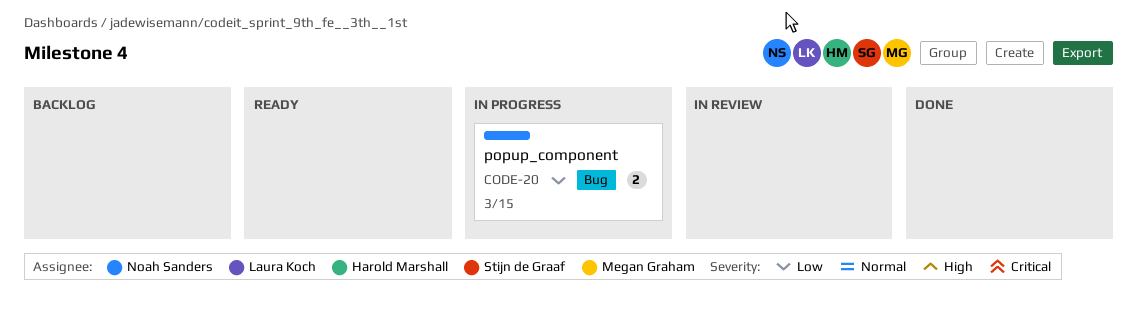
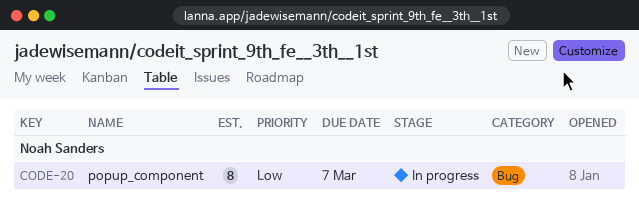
CODE-20, estimate: 2 -> 8
CODE-20, due: Mar 15 -> Mar 7

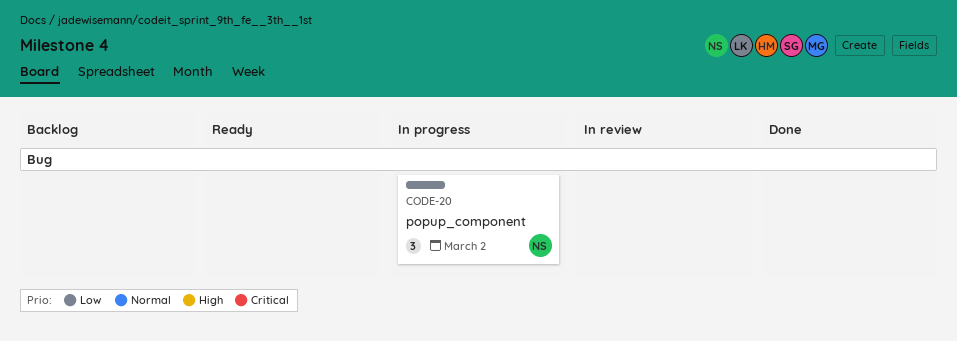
CODE-20, estimate: 8 -> 3
CODE-20, due: Mar 7 -> Mar 2

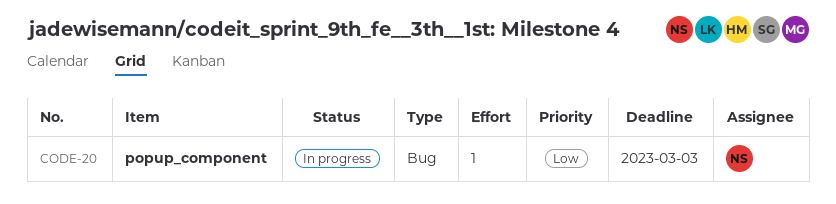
CODE-20, estimate: 3 -> 1
CODE-20, due: Mar 2 -> Mar 3

